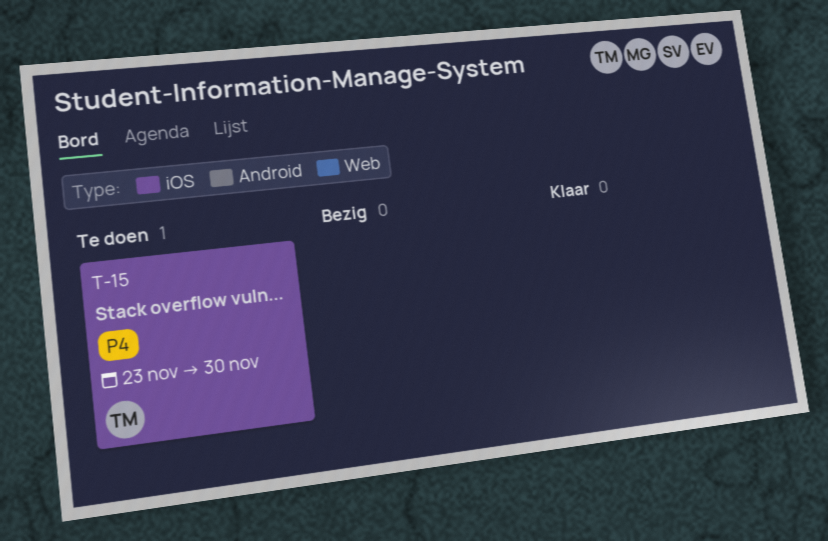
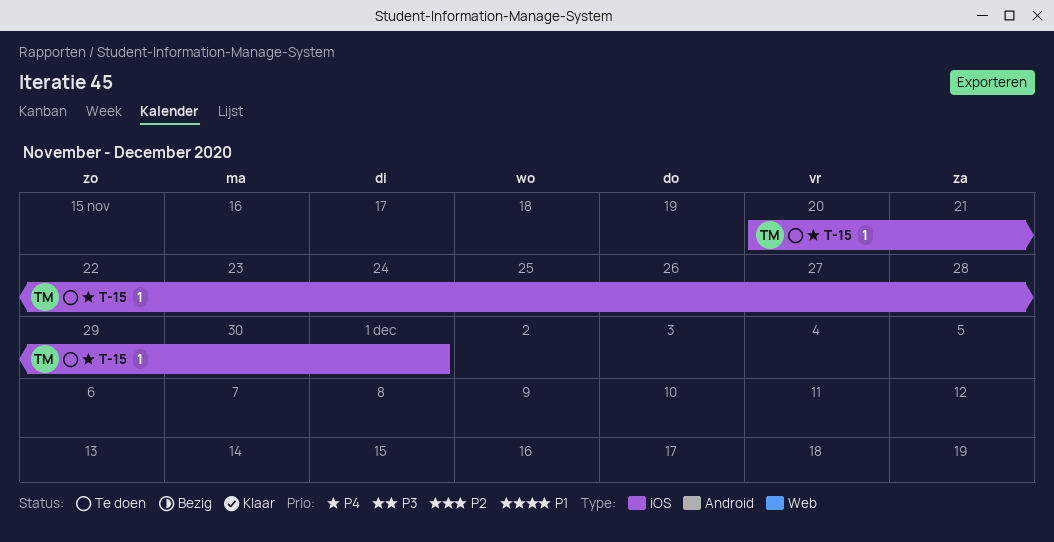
T-15, start: Nov 23 -> Nov 20
T-15, due: Nov 30 -> Dec 1

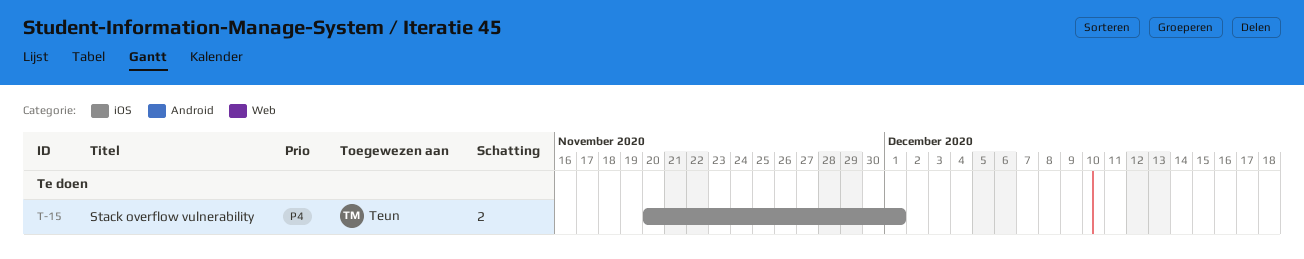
T-15, estimate: 1 -> 2

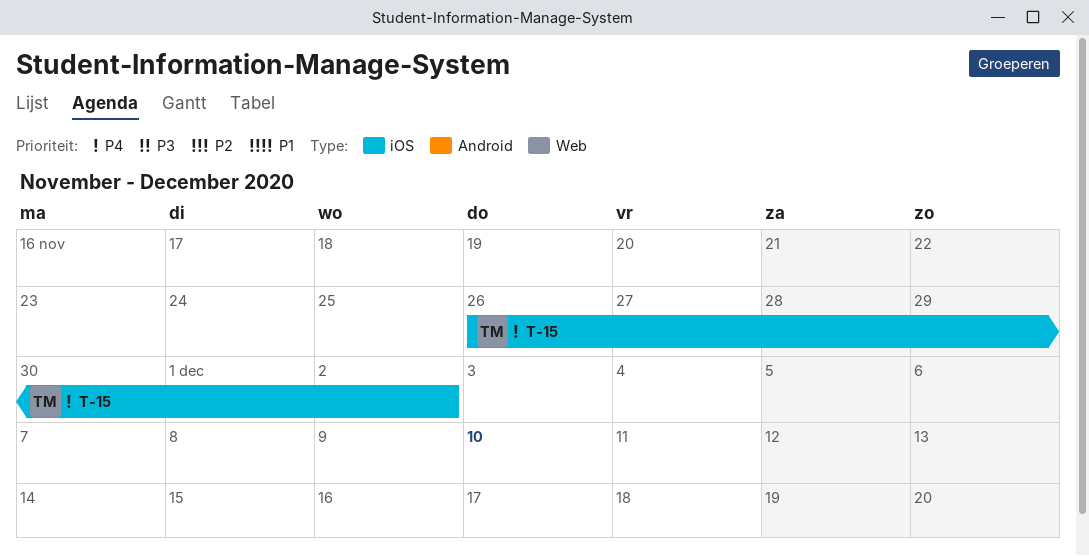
T-15, start: Nov 20 -> Nov 26
T-15, due: Dec 1 -> Dec 2

